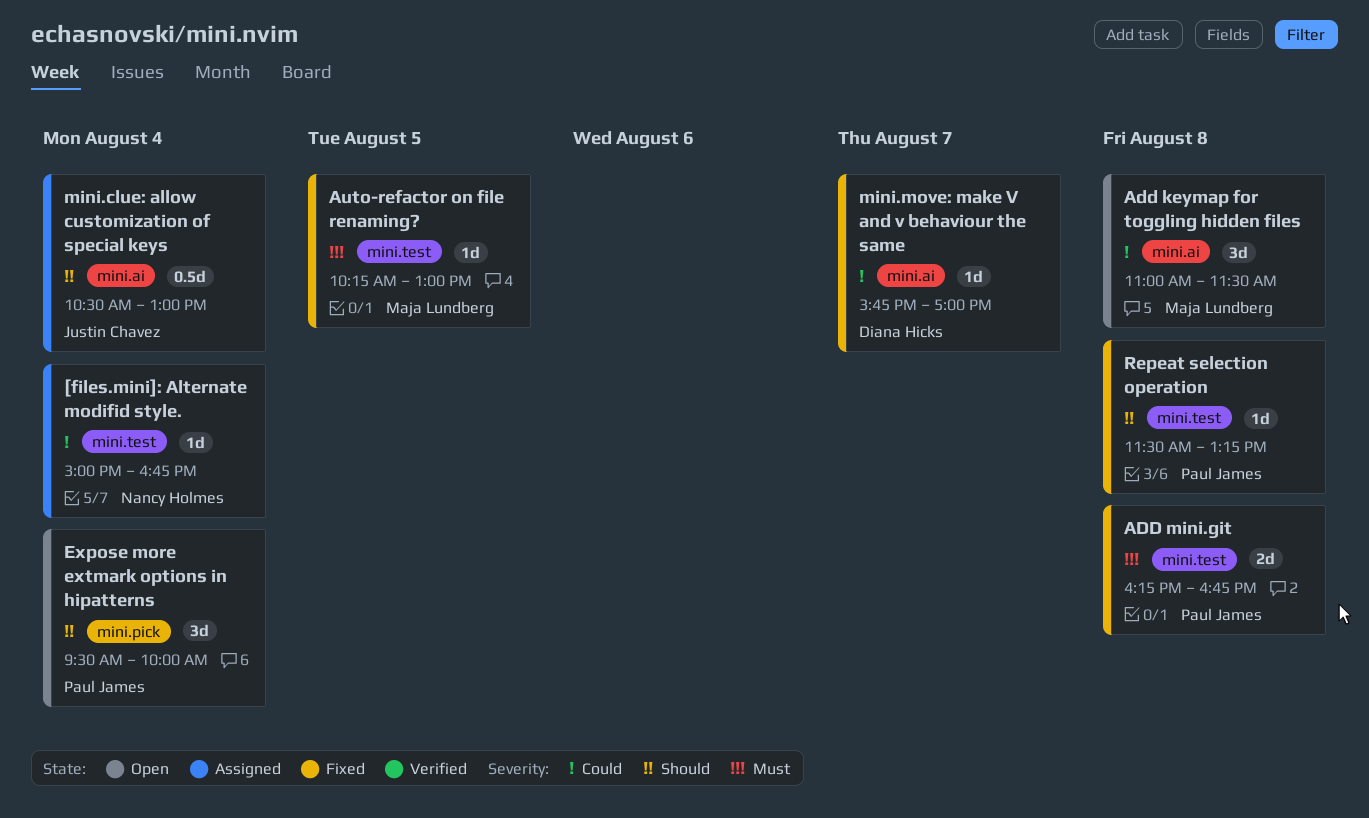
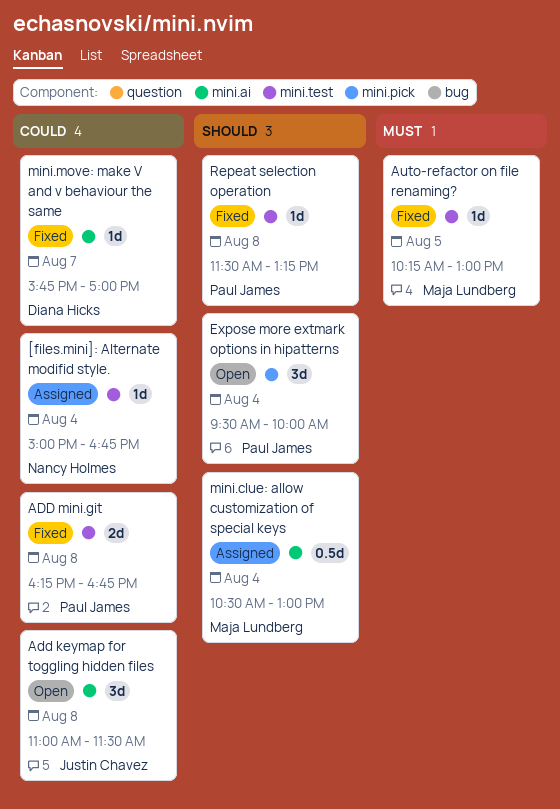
Add keymap for toggling hidden files, owner: Maja Lundberg -> Justin Chavez
ADD mini.git, priority: Must -> Could
mini.clue: allow customization of special keys, owner: Justin Chavez -> Maja Lundberg

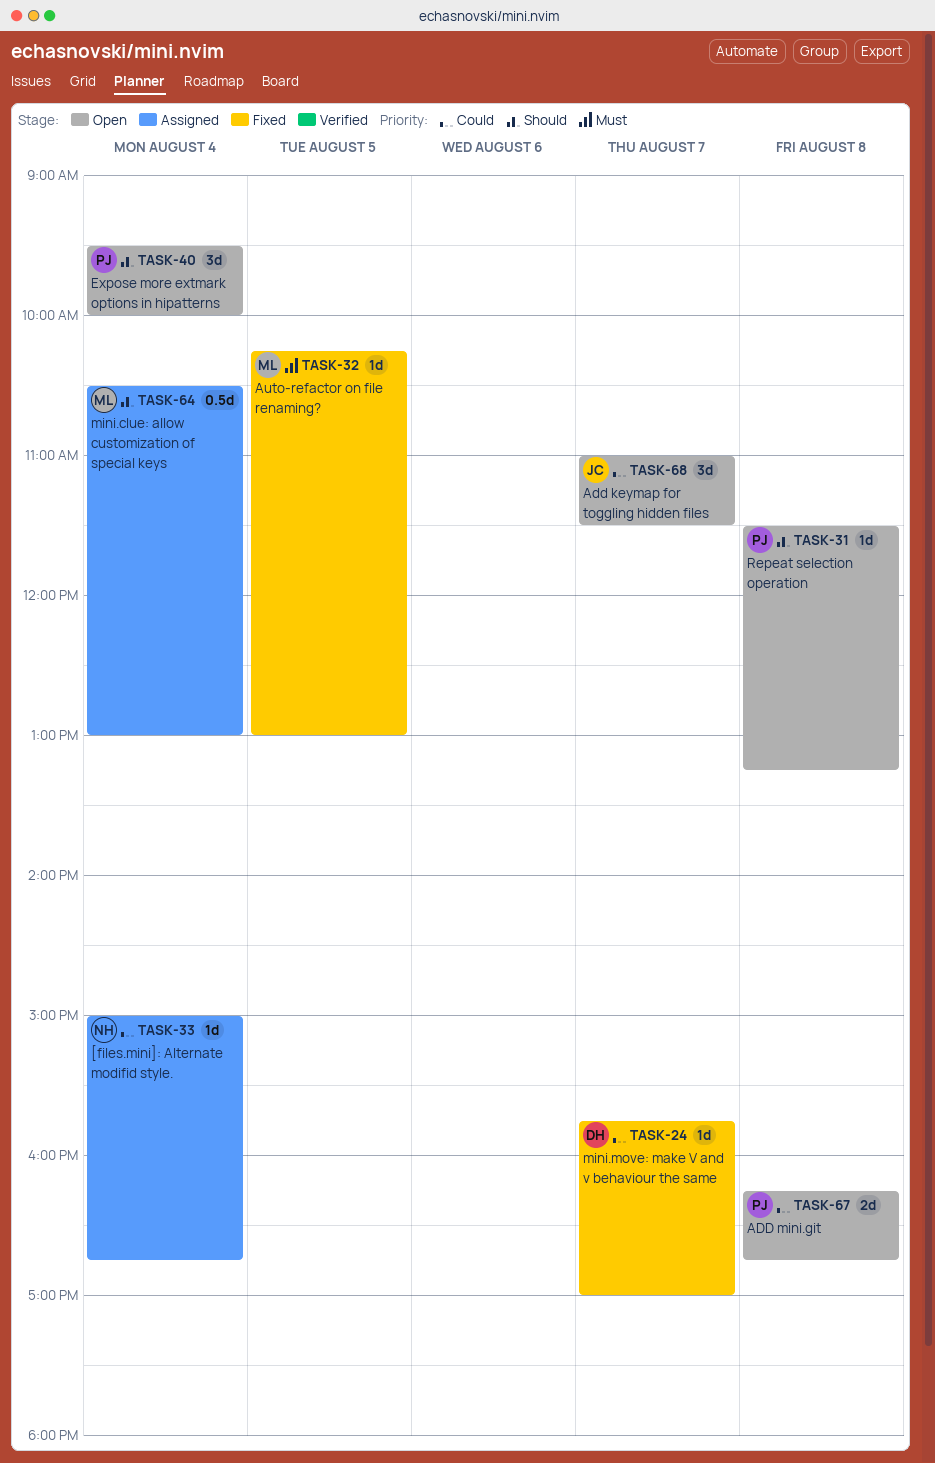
Add keymap for toggling hidden files, day: Aug 8 -> Aug 7
ADD mini.git, status: Fixed -> Open
Repeat selection operation, status: Fixed -> Open

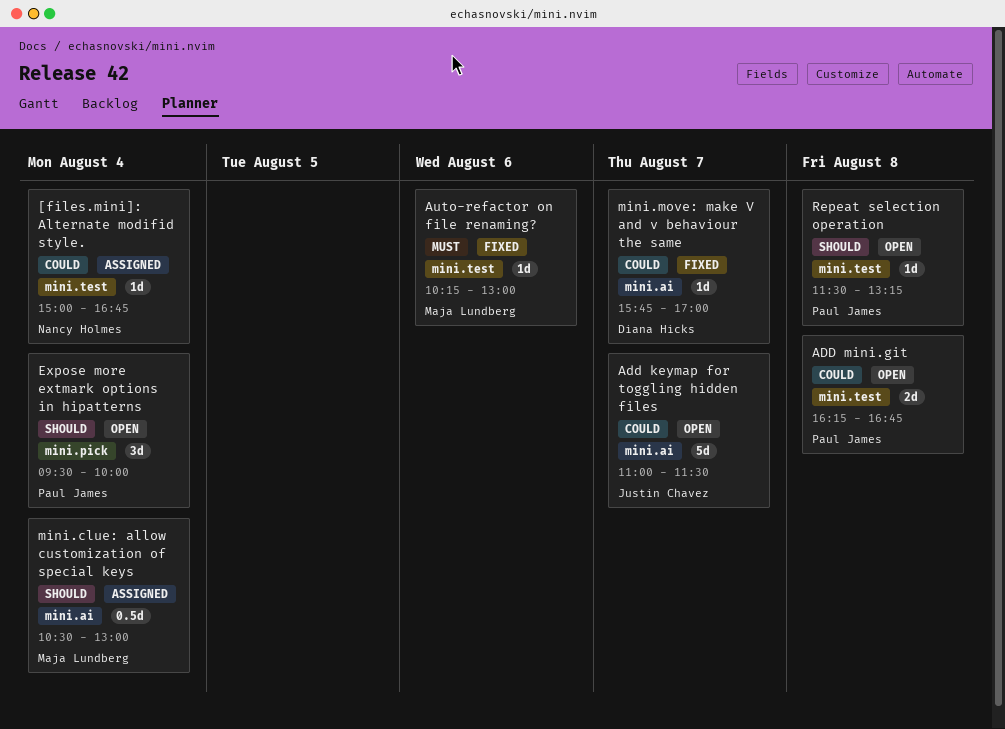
Add keymap for toggling hidden files, estimate: 3d -> 5d
Auto-refactor on file renaming?, day: Aug 5 -> Aug 6

